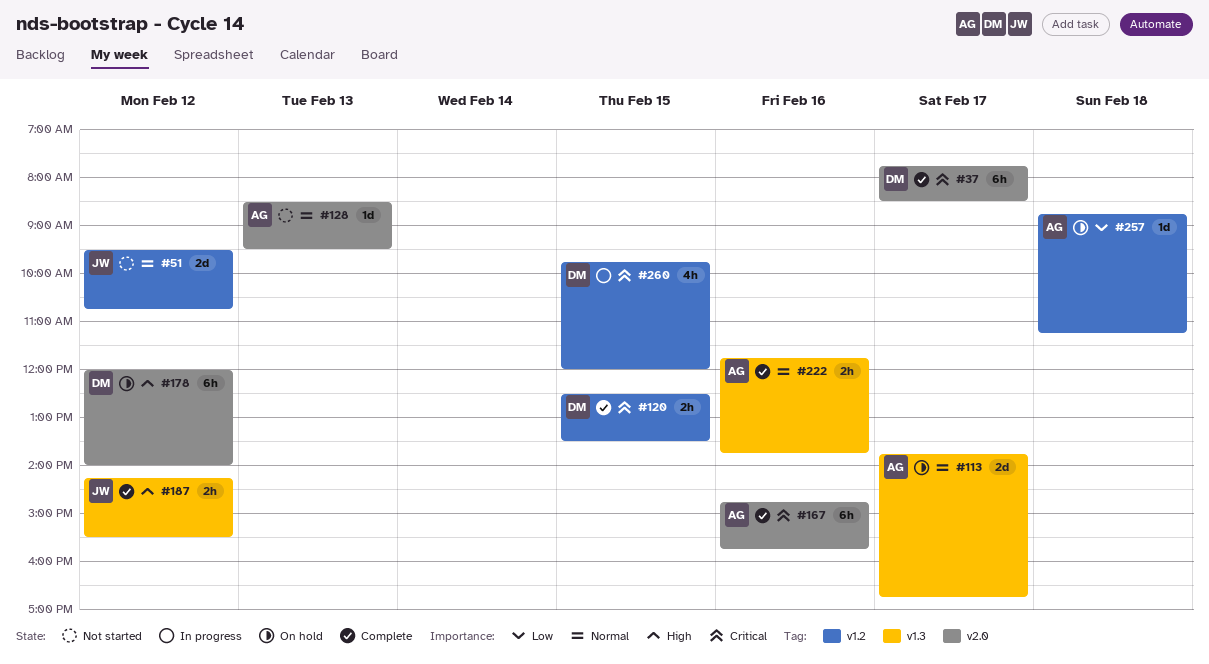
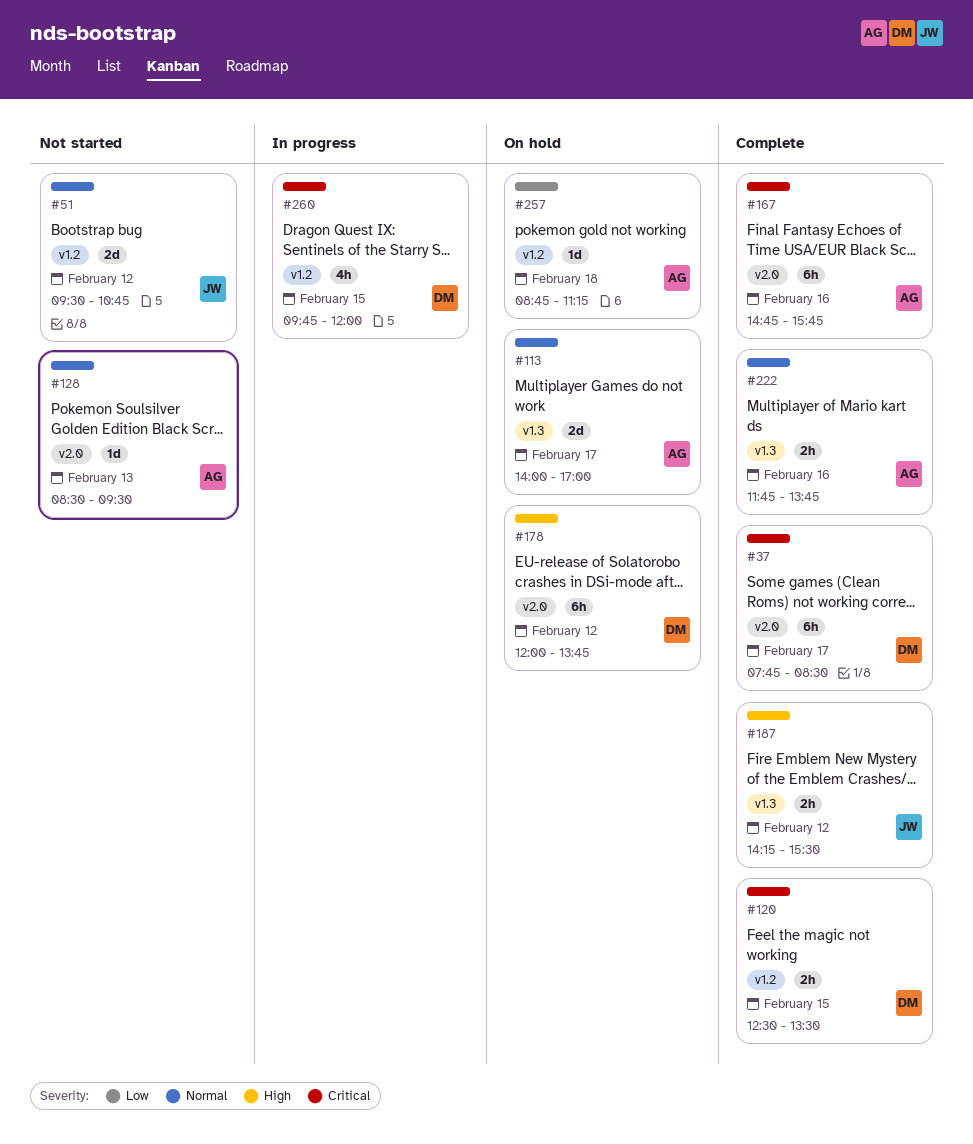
#113, begins: 13:45 -> 14:00
#113, ends: 16:45 -> 17:00
#178, ends: 14:00 -> 13:45

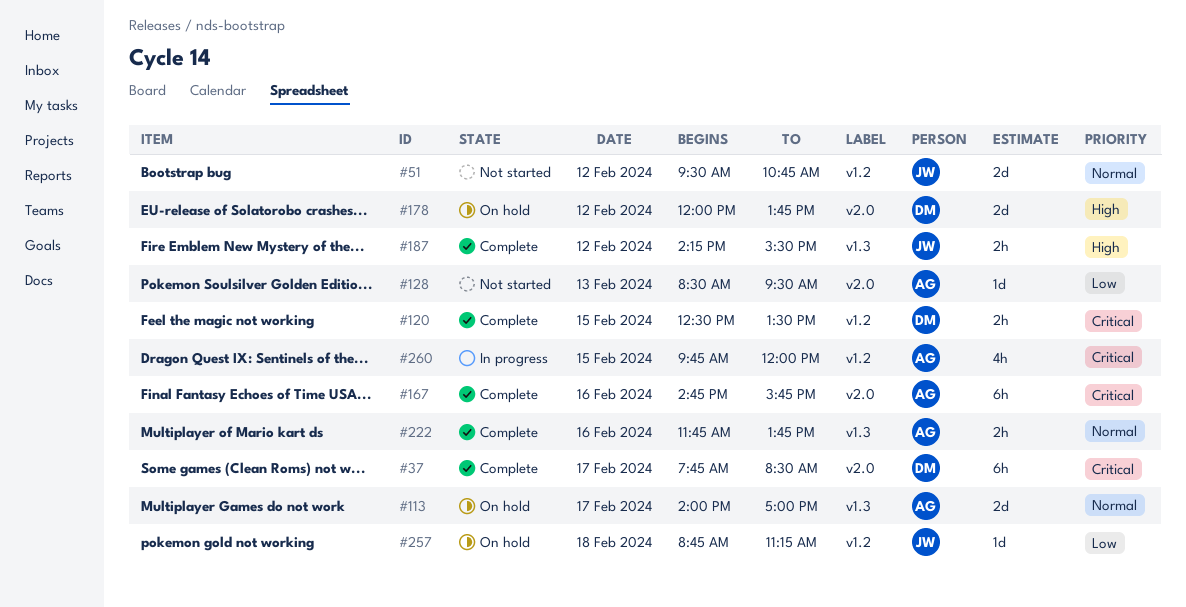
#128, priority: Normal -> Low
#178, estimate: 6h -> 2d
#257, owner: AG -> JW
#260, owner: DM -> AG

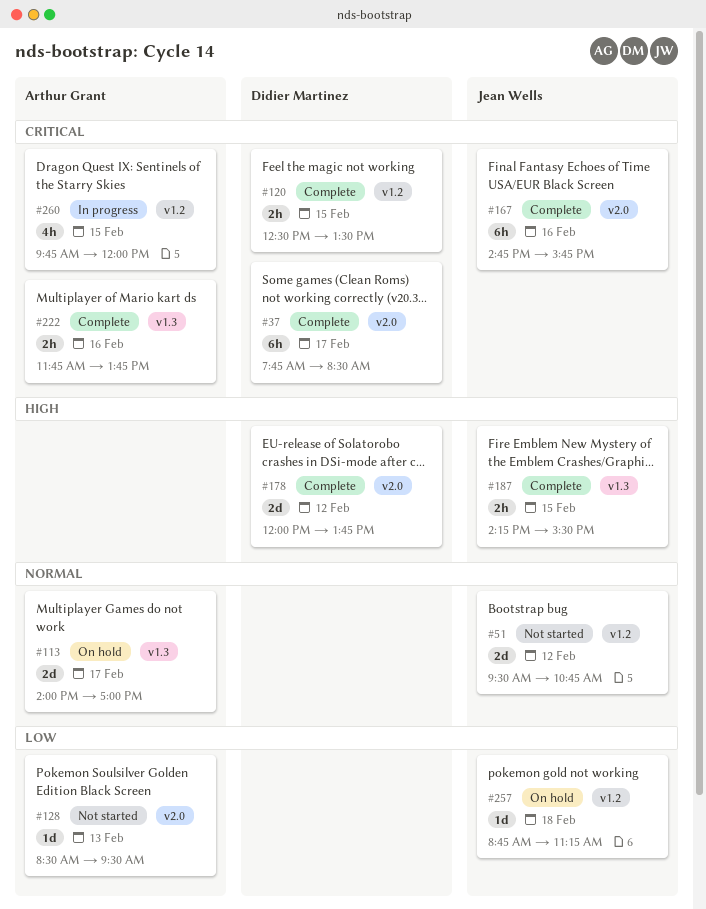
#167, owner: Arthur Grant -> Jean Wells
#178, status: On hold -> Complete
#187, day: Feb 12 -> Feb 15
#222, priority: Normal -> Critical

